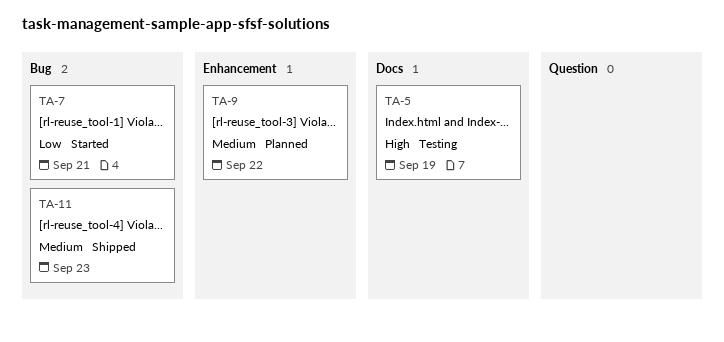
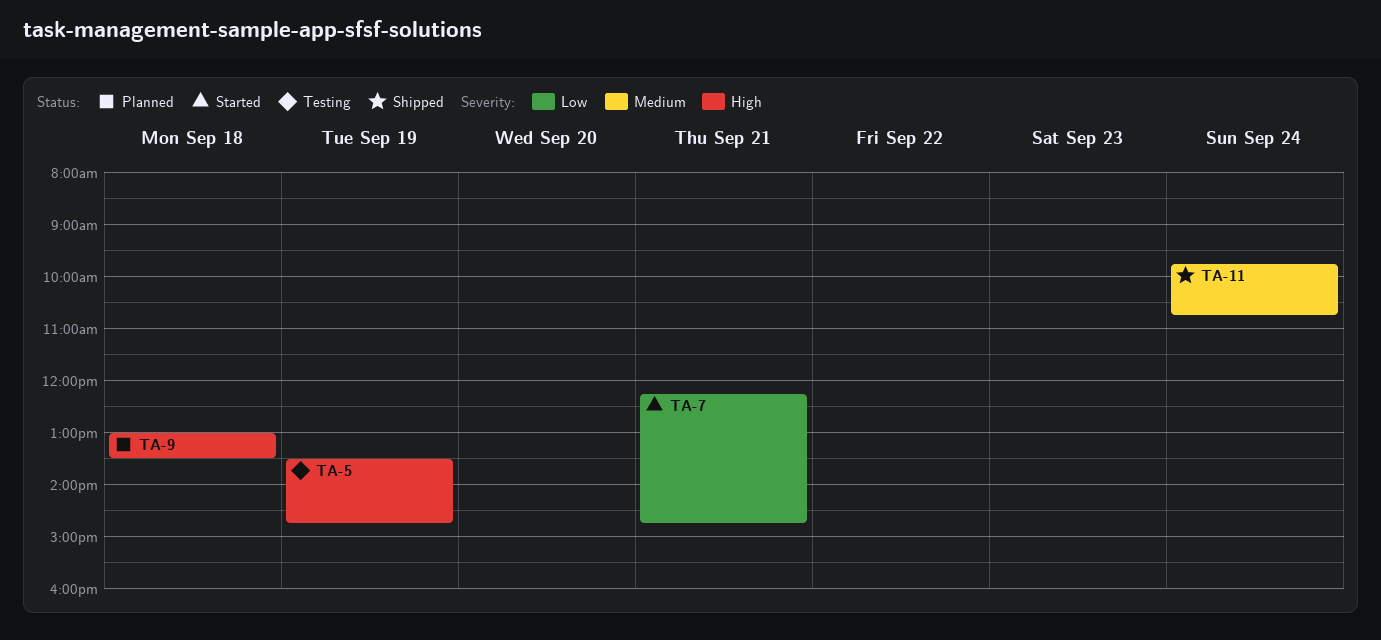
TA-9, priority: Medium -> High
TA-9, day: Sep 22 -> Sep 18
TA-11, day: Sep 23 -> Sep 24

